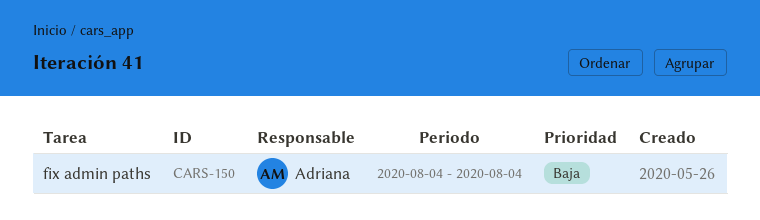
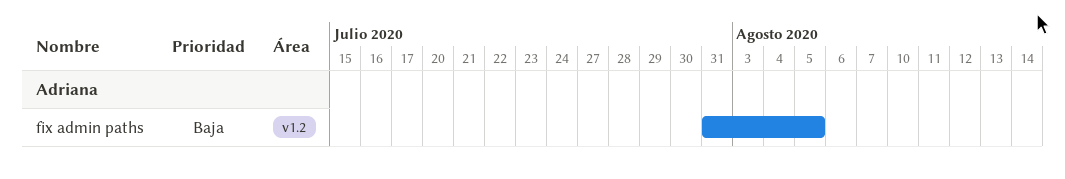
fix admin paths, start: Aug 4 -> Jul 31
fix admin paths, due: Aug 4 -> Aug 5

